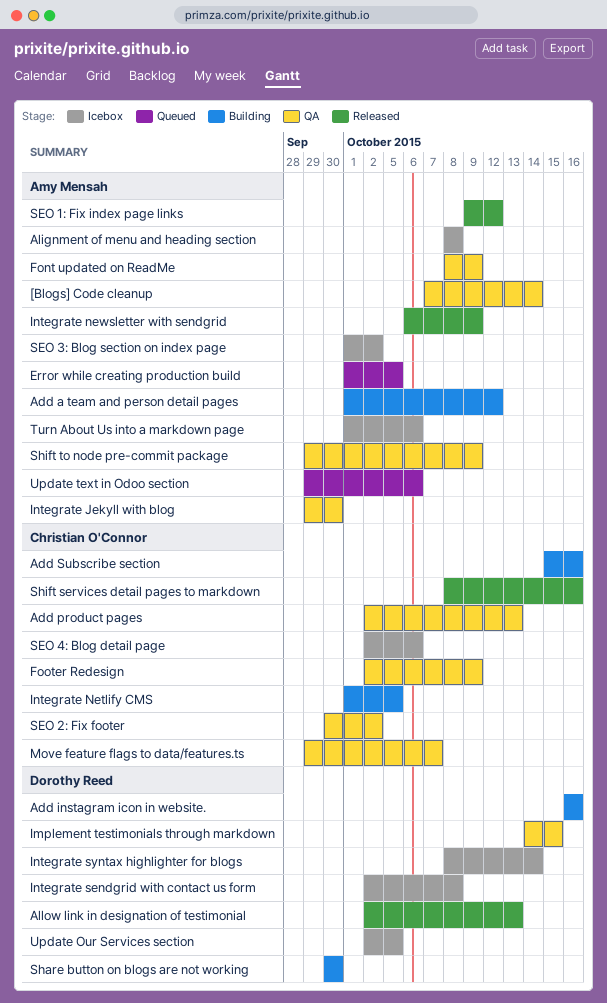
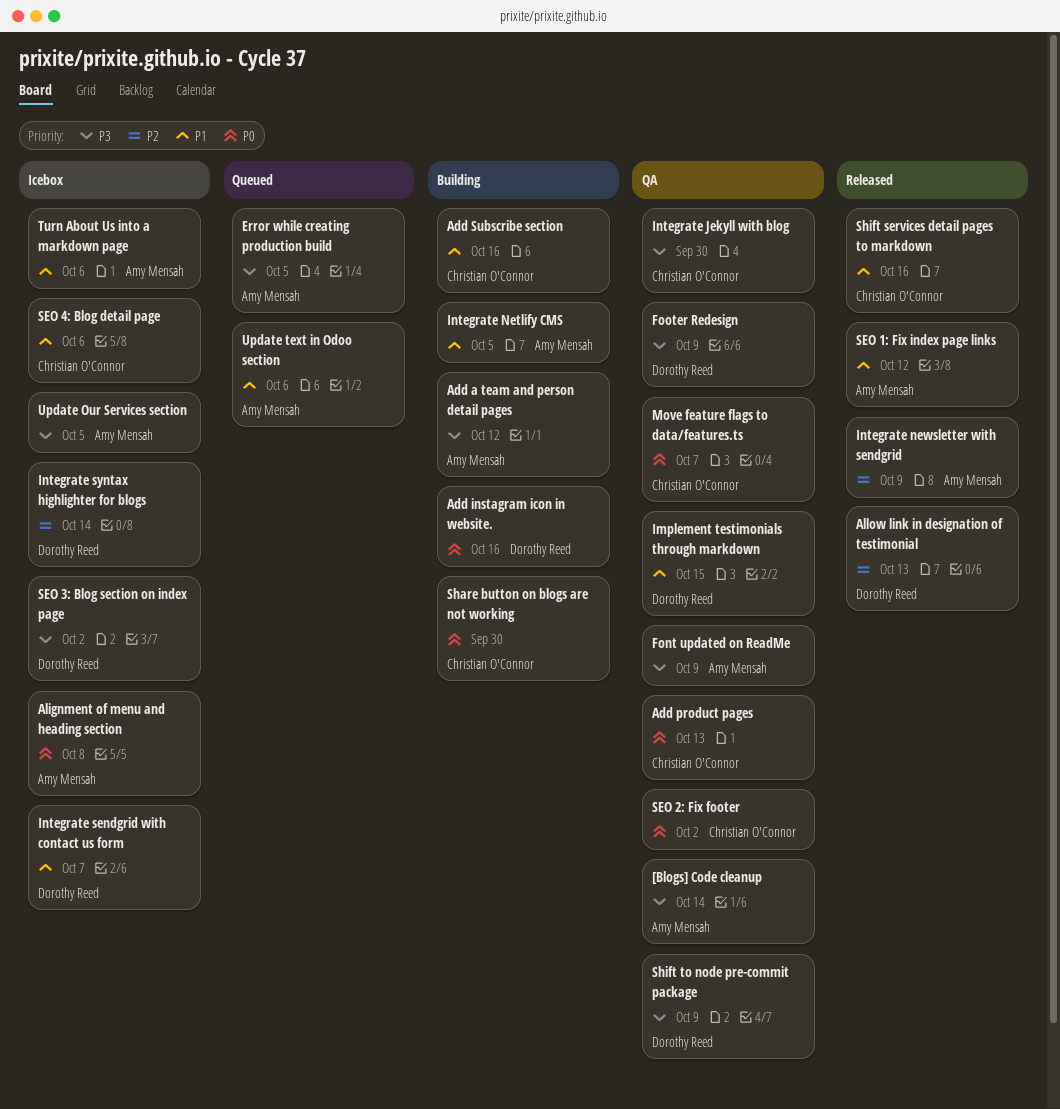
Footer Redesign, owner: Christian O'Connor -> Dorothy Reed
Integrate Jekyll with blog, owner: Amy Mensah -> Christian O'Connor
Integrate Netlify CMS, owner: Christian O'Connor -> Amy Mensah
Integrate sendgrid with contact us form, due: Oct 8 -> Oct 7
SEO 3: Blog section on index page, owner: Amy Mensah -> Dorothy Reed
Share button on blogs are not working, owner: Dorothy Reed -> Christian O'Connor
Shift to node pre-commit package, owner: Amy Mensah -> Dorothy Reed
Update Our Services section, owner: Dorothy Reed -> Amy Mensah

